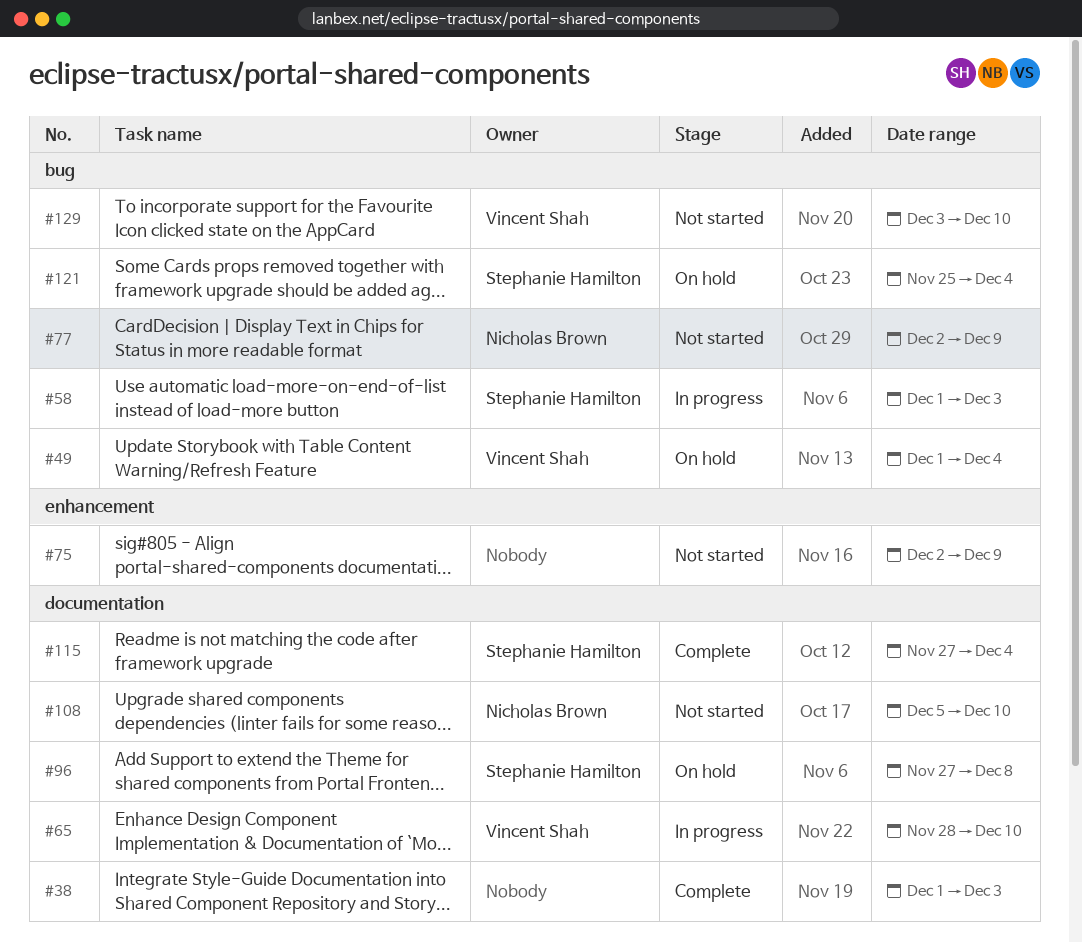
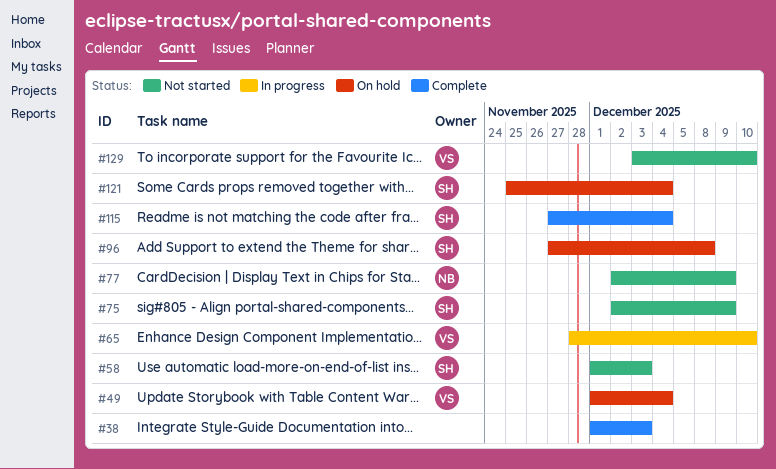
#58, status: In progress -> Not started
#75, owner: none -> Stephanie Hamilton
#108: present -> none

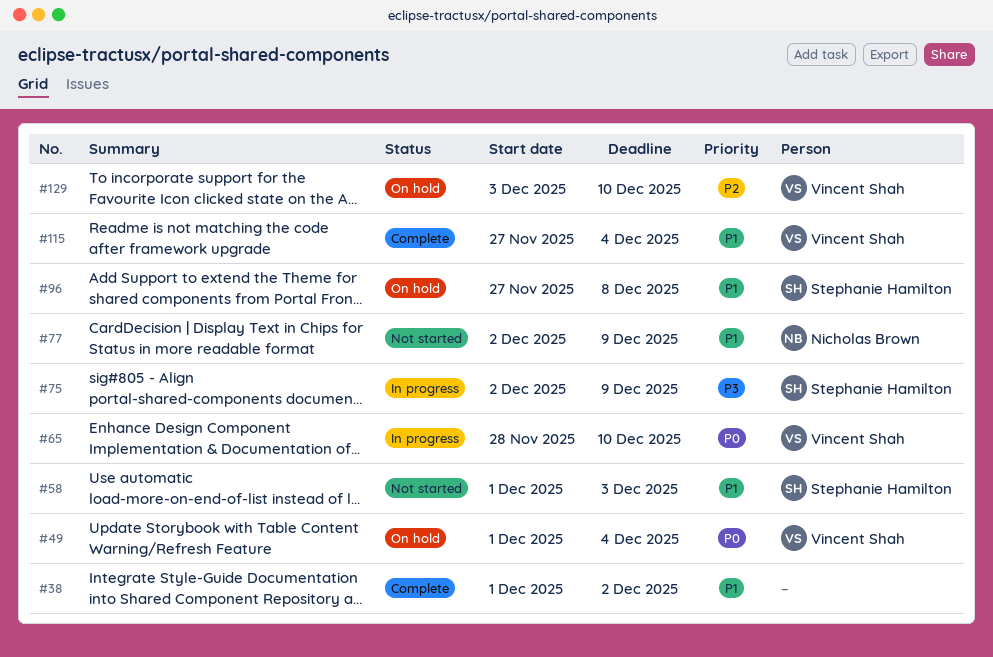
#38, due: Dec 3 -> Dec 2
#75, status: Not started -> In progress
#115, owner: Stephanie Hamilton -> Vincent Shah
#121: present -> none
#129, status: Not started -> On hold

